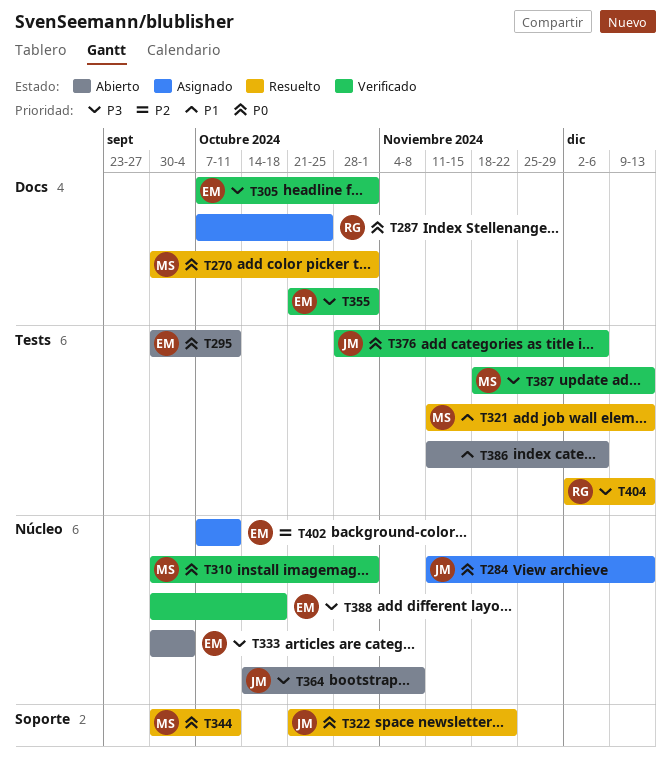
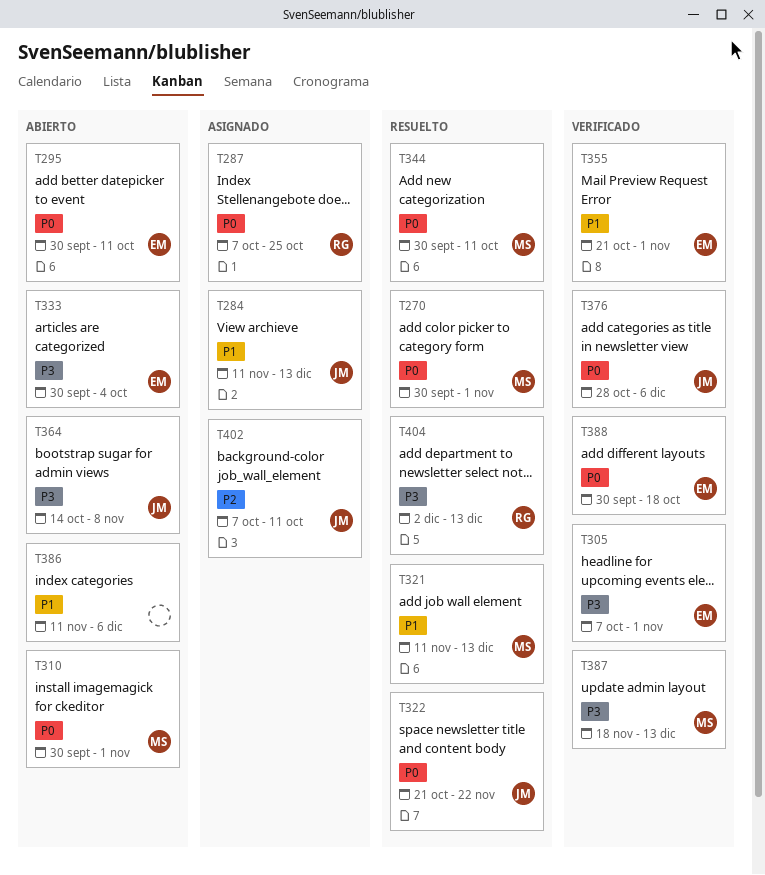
T284, priority: P0 -> P1
T310, status: Verificado -> Abierto
T355, priority: P3 -> P1
T388, priority: P3 -> P0
T402, owner: EM -> JM

